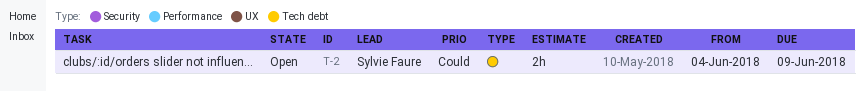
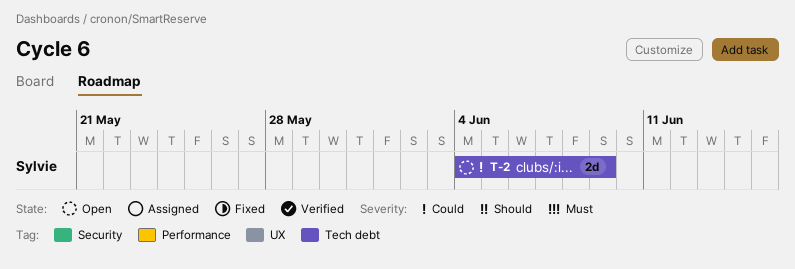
T-2, estimate: 2h -> 2d

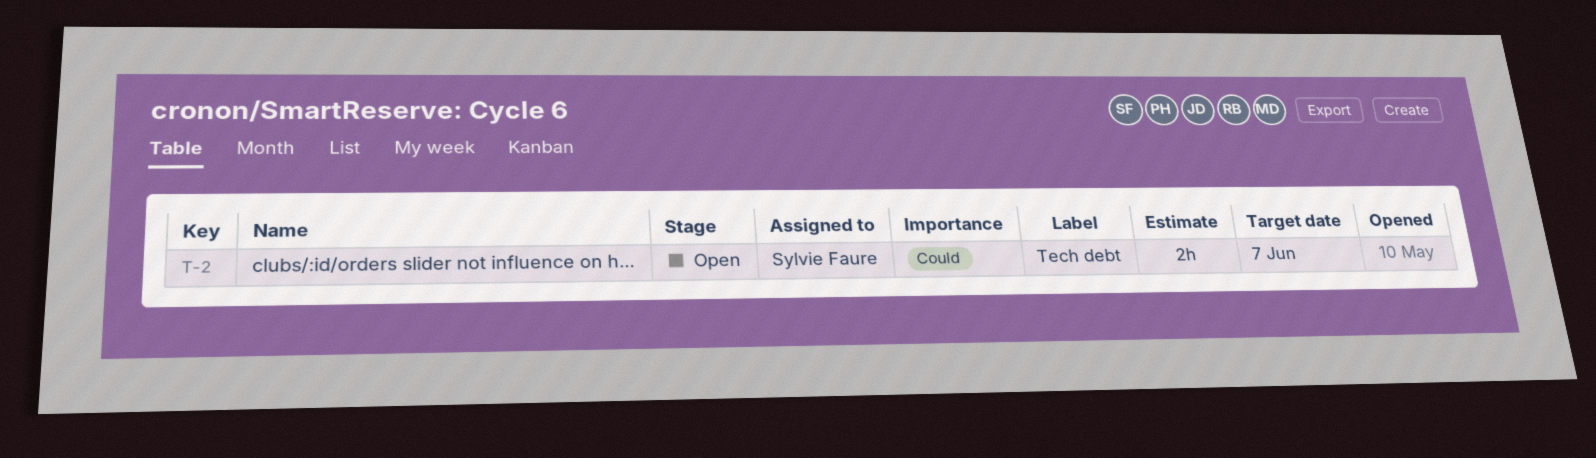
T-2, estimate: 2d -> 2h
T-2, due: Jun 9 -> Jun 7

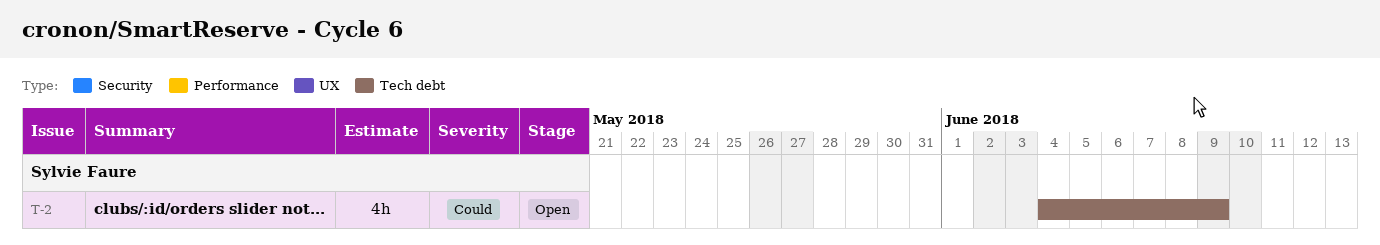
T-2, estimate: 2h -> 4h
T-2, due: Jun 7 -> Jun 9

